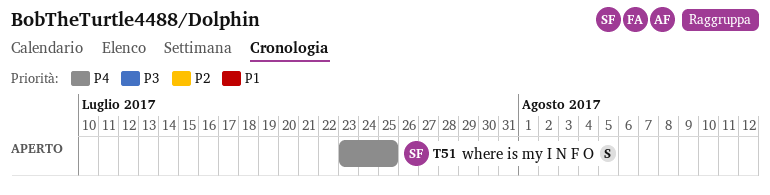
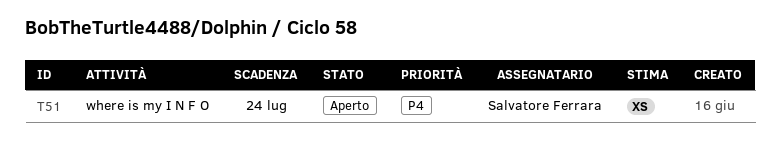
T51, estimate: S -> XS
T51, due: Jul 25 -> Jul 24

